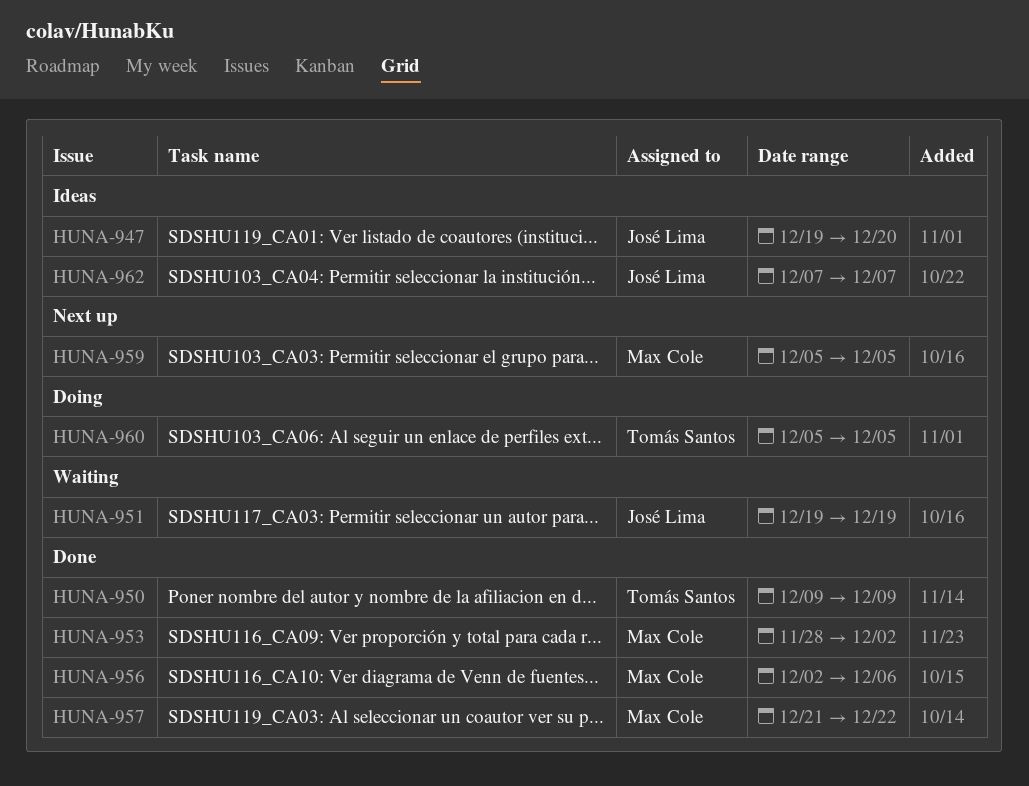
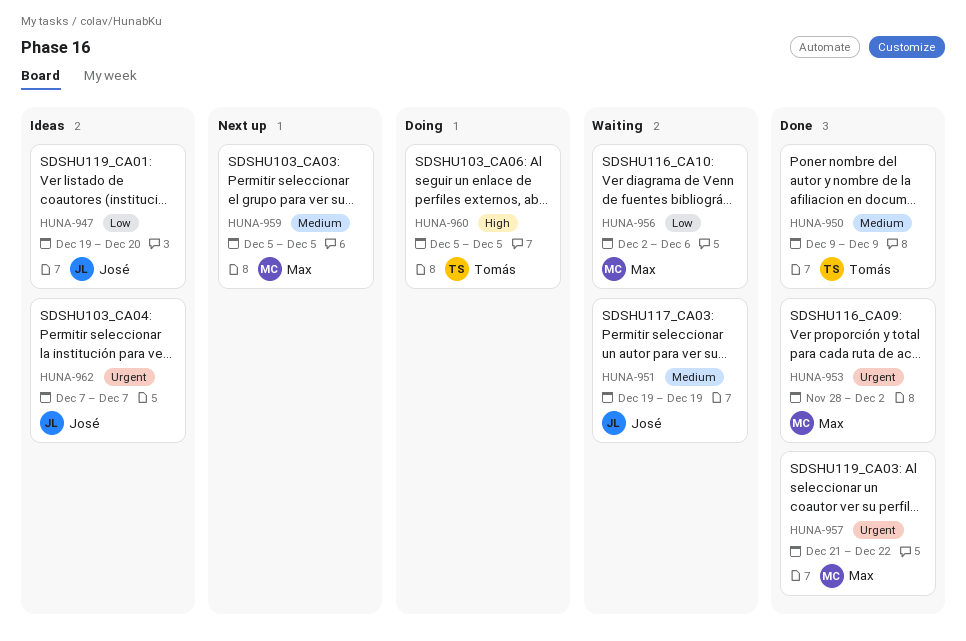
HUNA-956, status: Done -> Waiting

